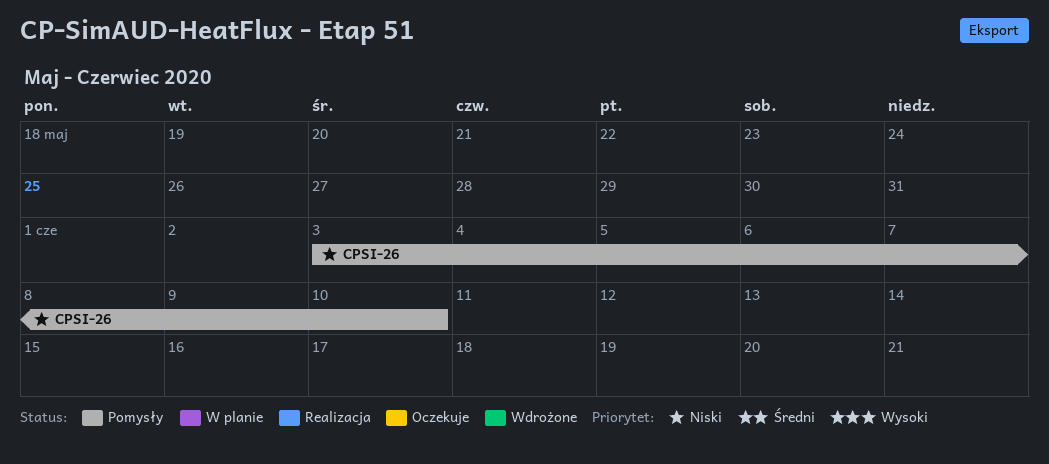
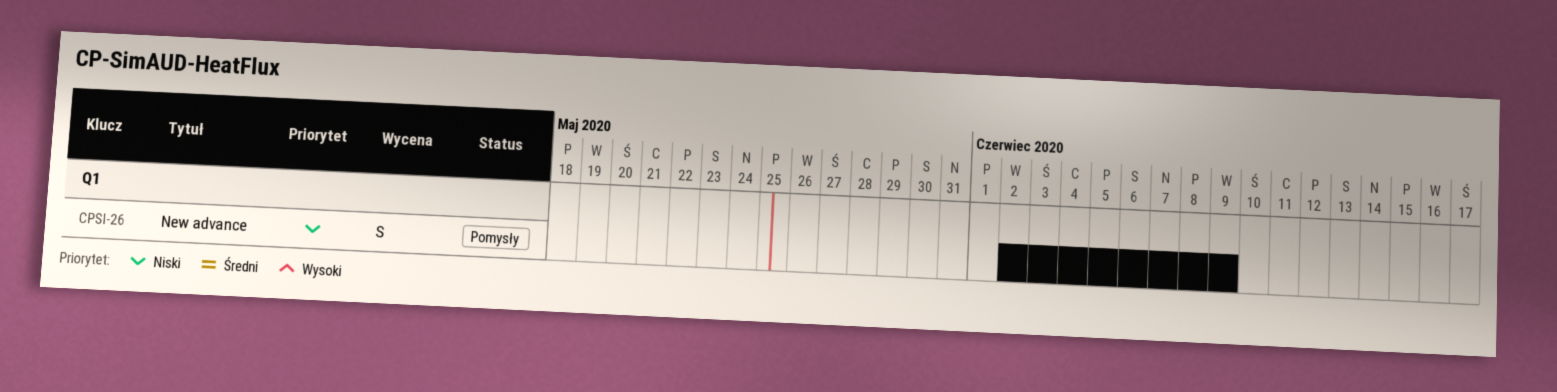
CPSI-26, start: Jun 3 -> Jun 2
CPSI-26, due: Jun 10 -> Jun 9

